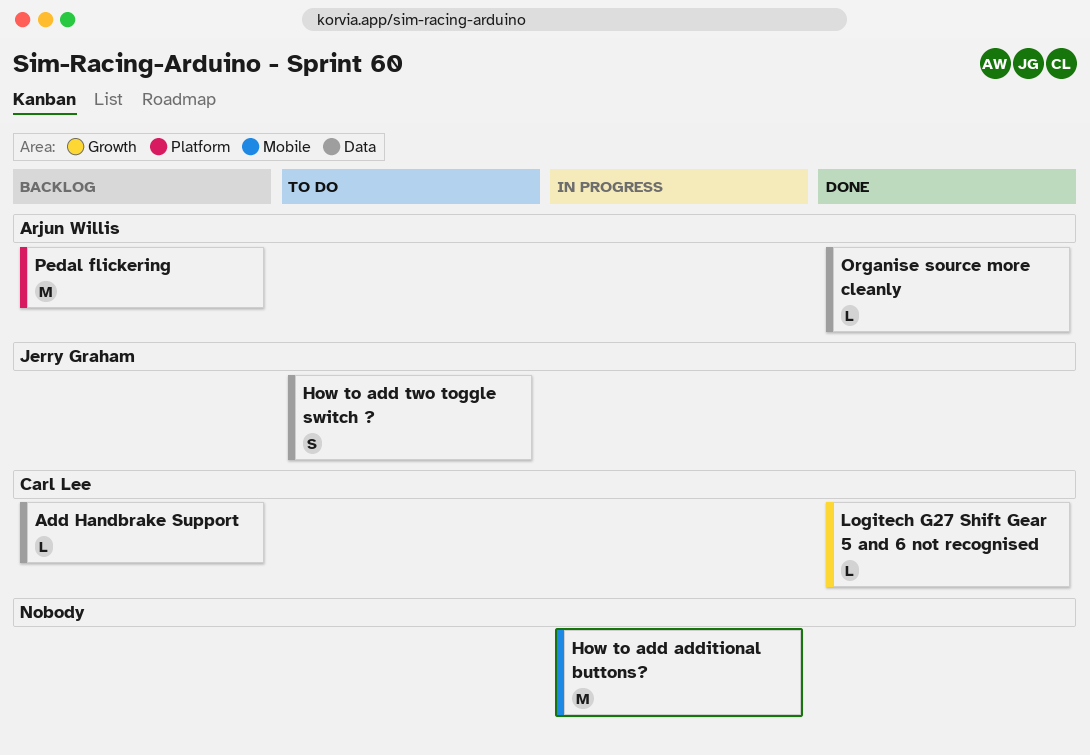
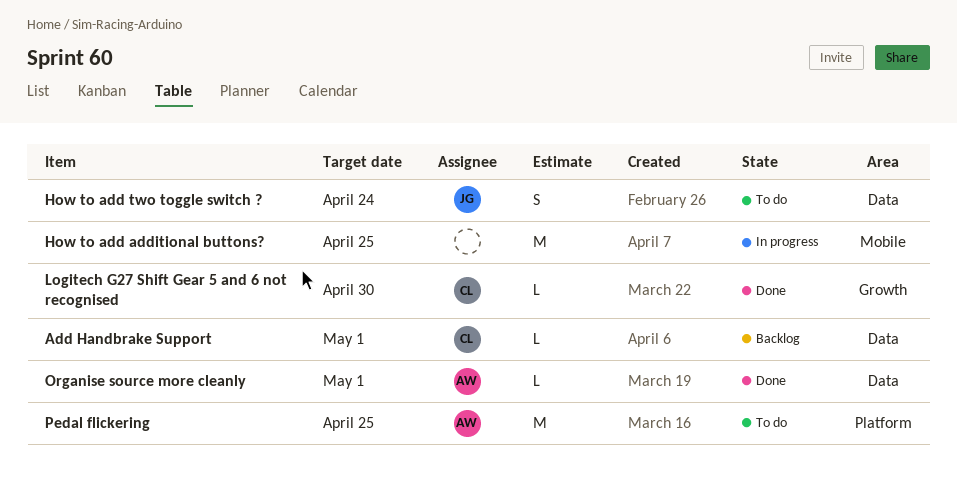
Pedal flickering, status: Backlog -> To do

